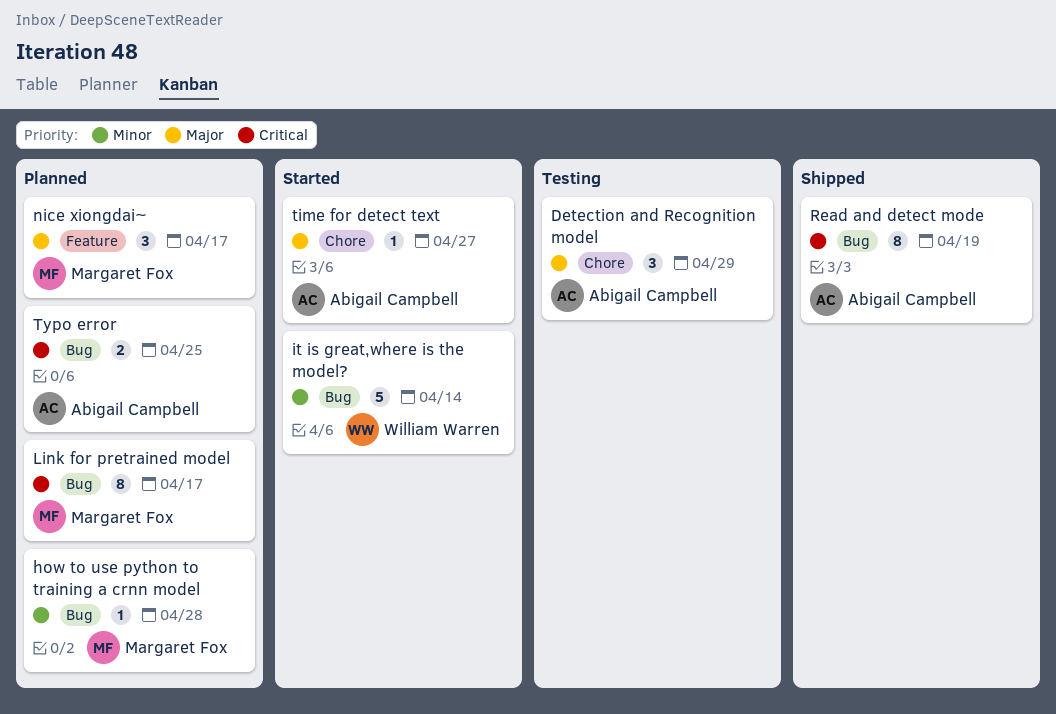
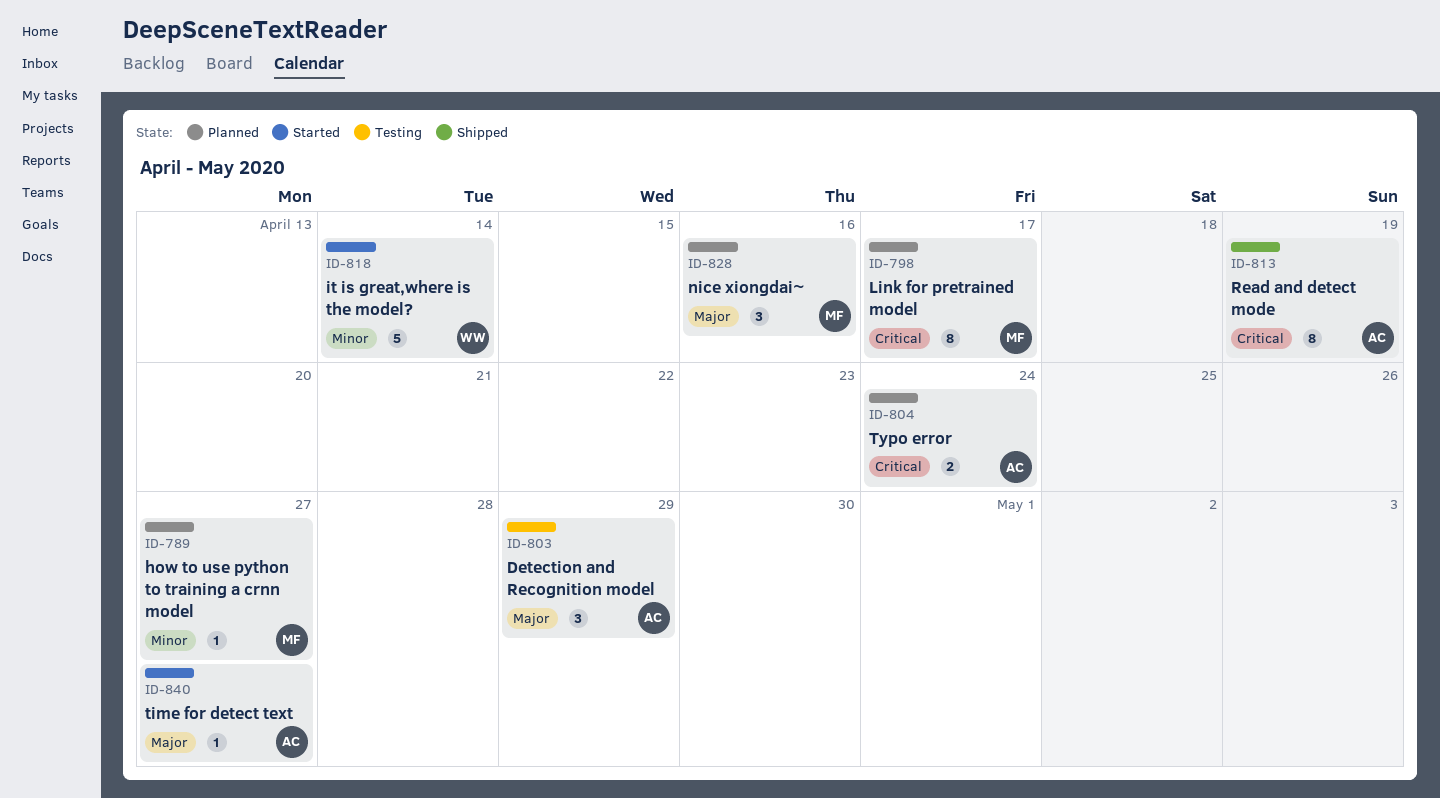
how to use python to training a crnn model, due: Apr 28 -> Apr 27
nice xiongdai~, due: Apr 17 -> Apr 16
Typo error, due: Apr 25 -> Apr 24

